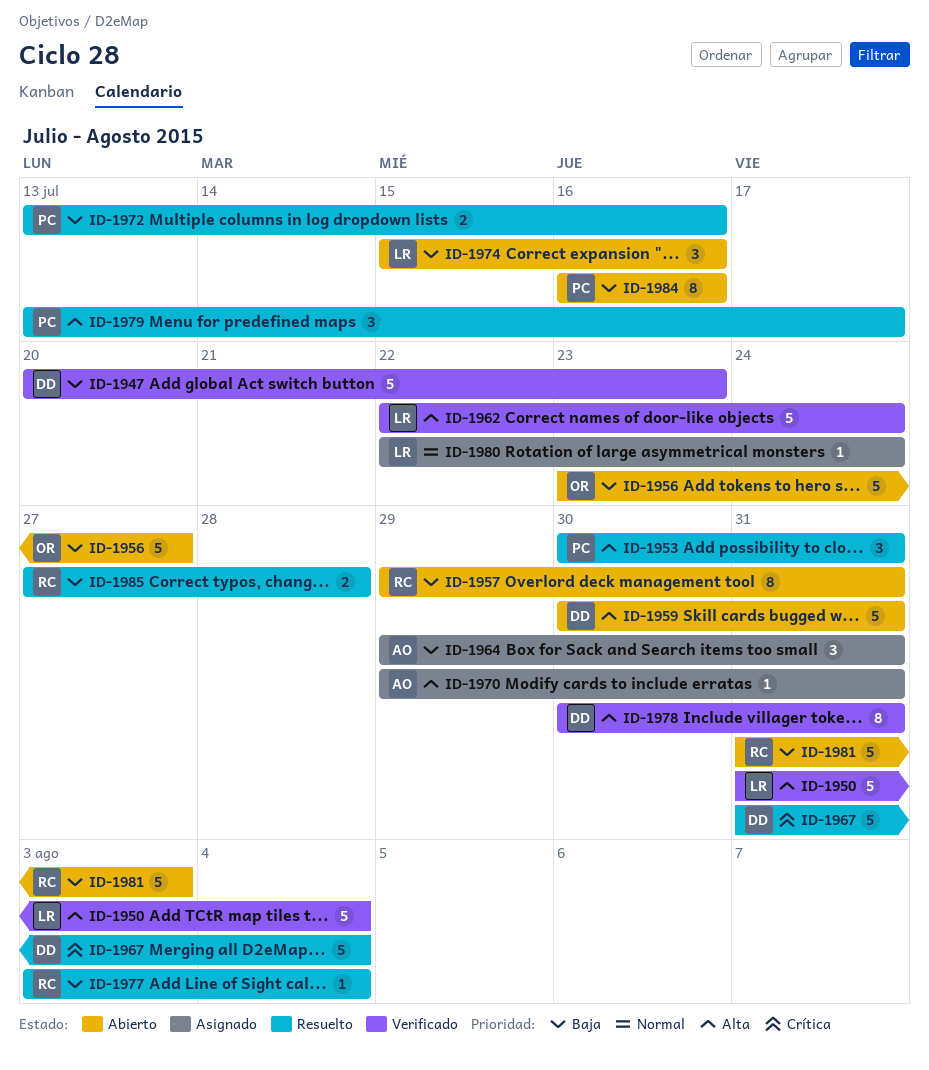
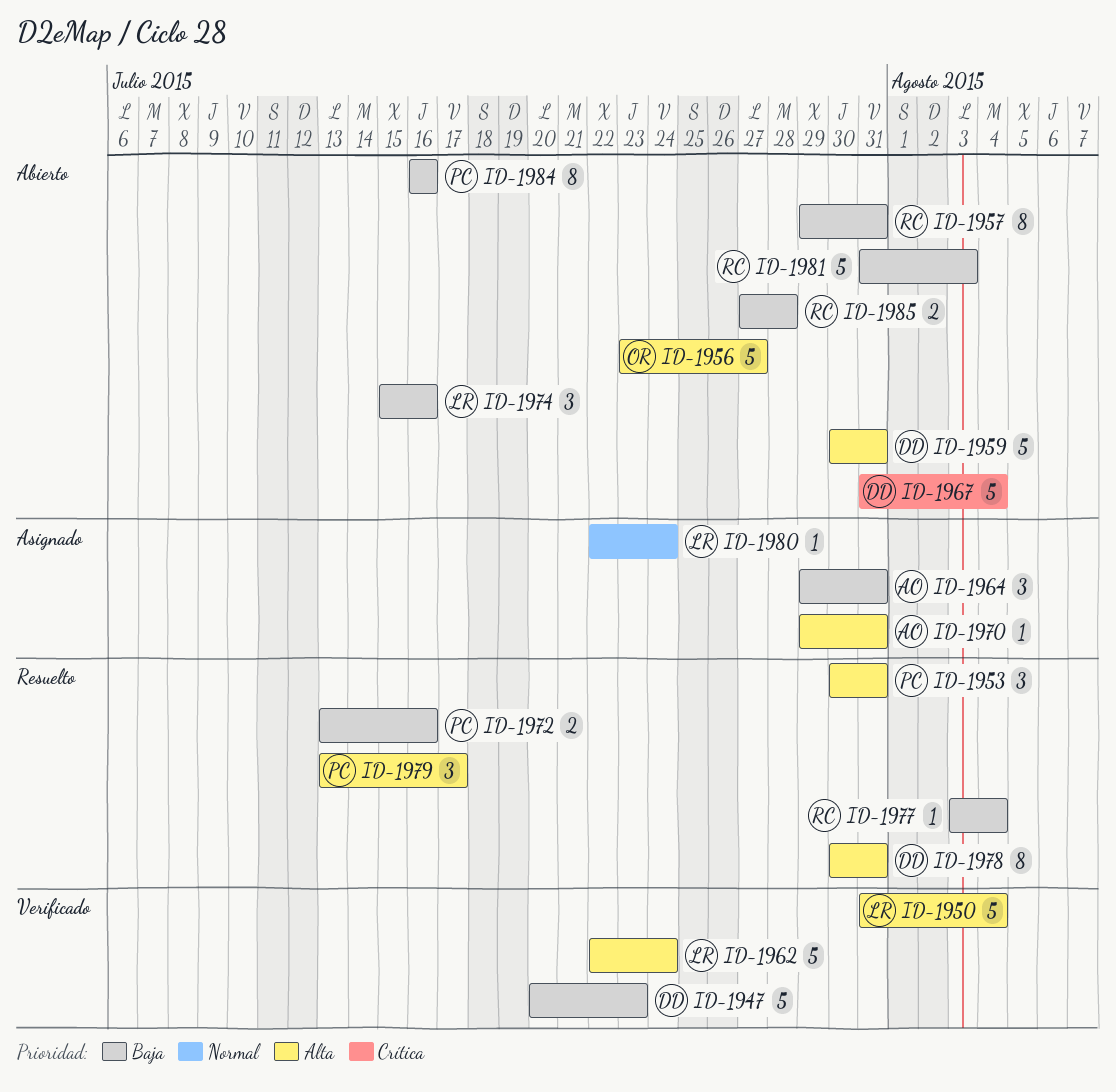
ID-1956, priority: Baja -> Alta
ID-1967, status: Resuelto -> Abierto
ID-1978, status: Verificado -> Resuelto
ID-1985, status: Resuelto -> Abierto

